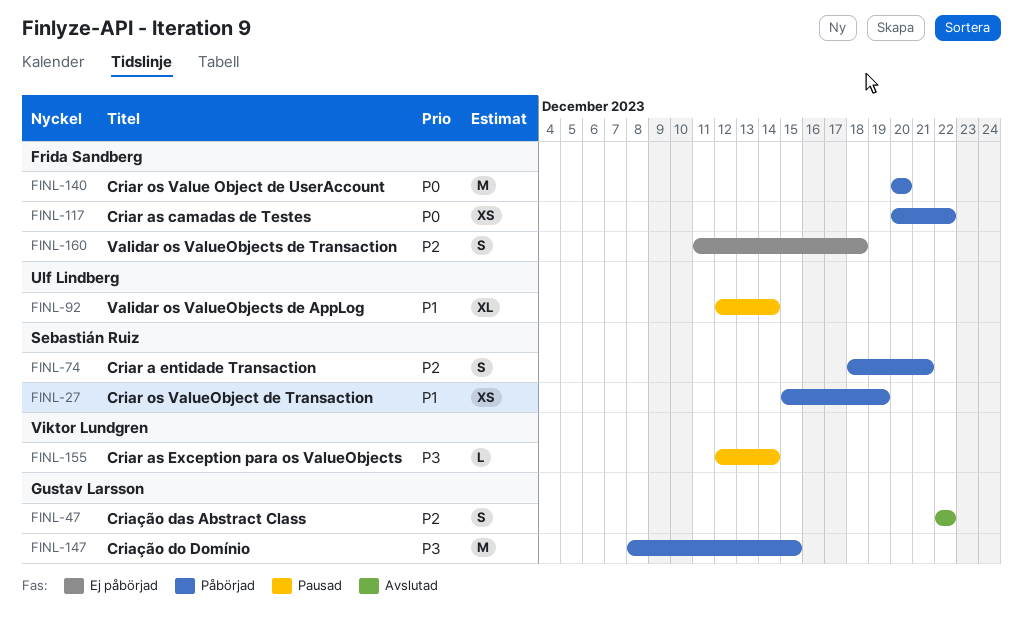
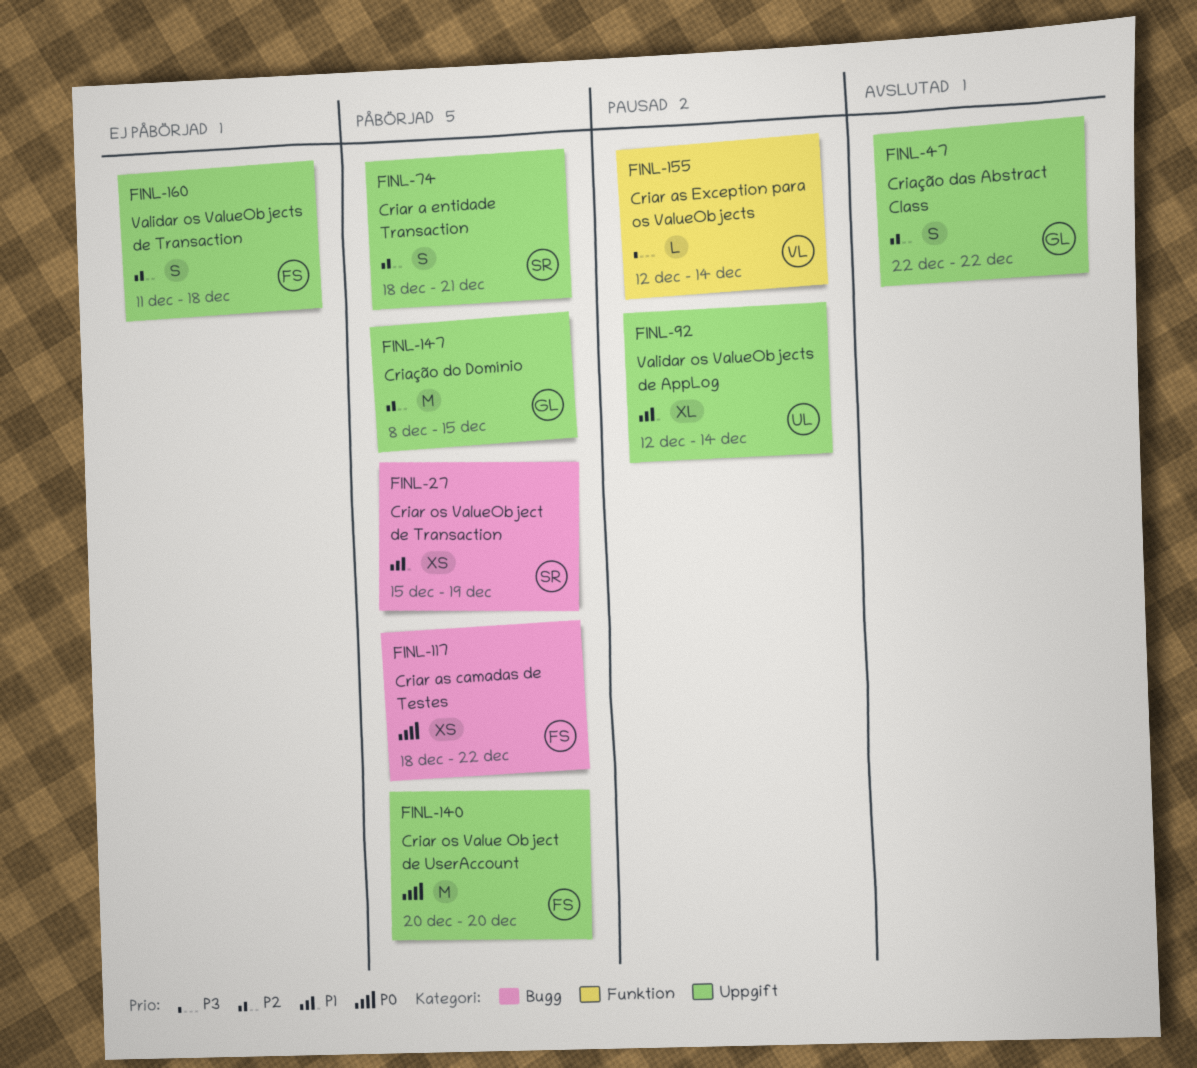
FINL-117, start: Dec 20 -> Dec 18
FINL-147, priority: P3 -> P2

